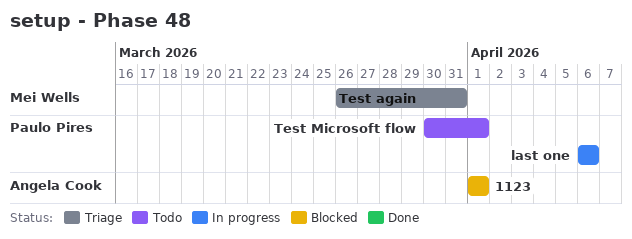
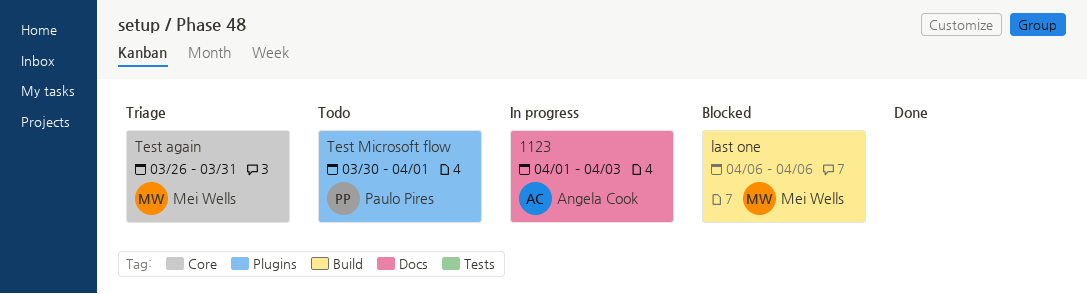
1123, status: Blocked -> In progress
1123, due: Apr 1 -> Apr 3
last one, status: In progress -> Blocked
last one, owner: Paulo Pires -> Mei Wells

